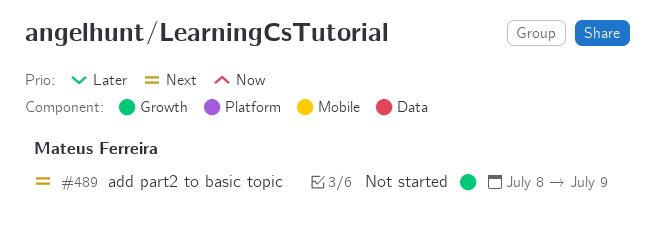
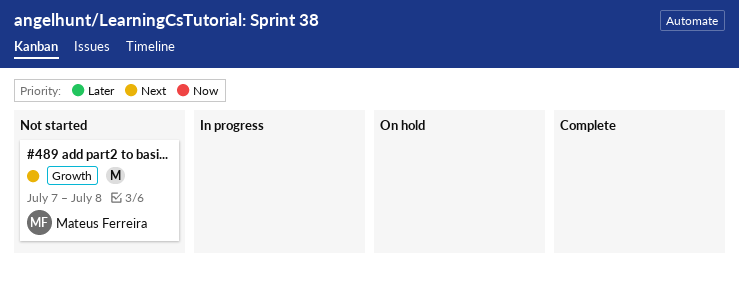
#489, start: Jul 8 -> Jul 7
#489, due: Jul 9 -> Jul 8

